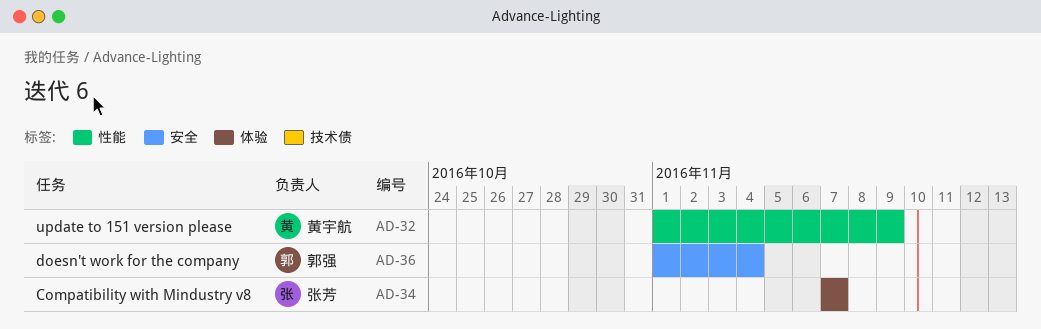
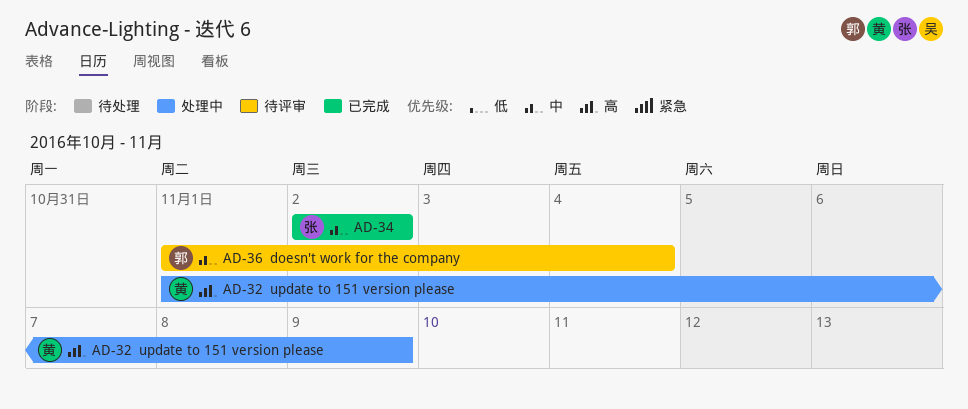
AD-34, start: Nov 7 -> Nov 2
AD-34, due: Nov 7 -> Nov 2

